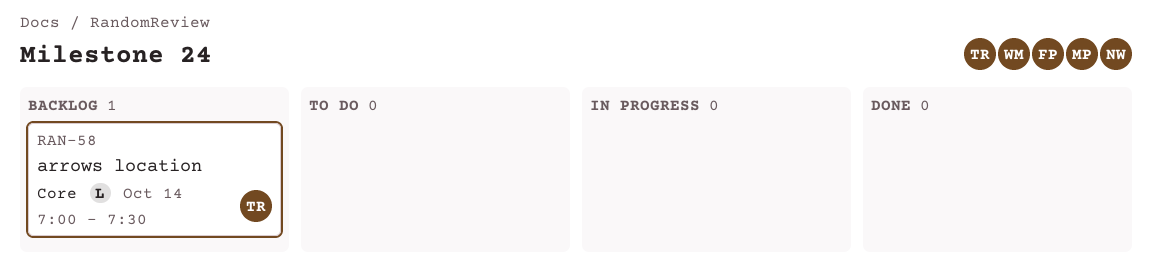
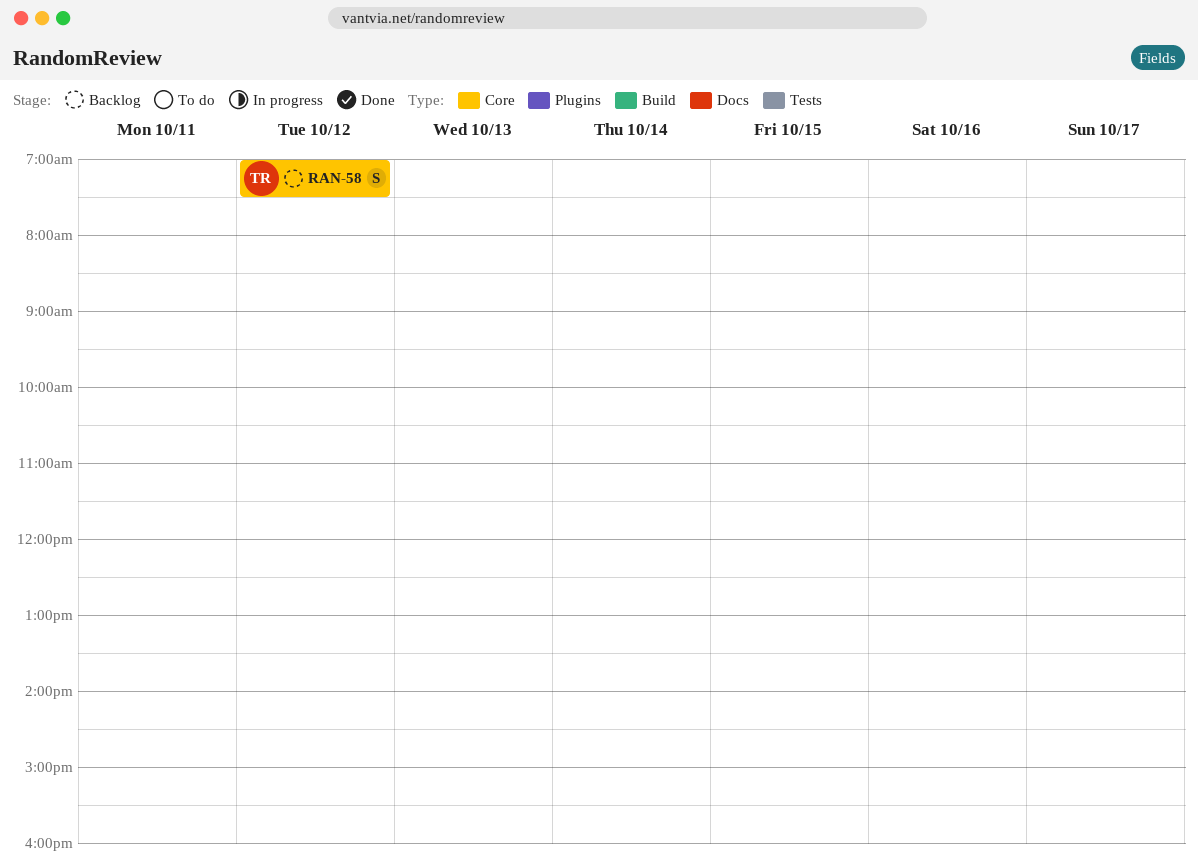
RAN-58, estimate: L -> S
RAN-58, day: Oct 14 -> Oct 12

